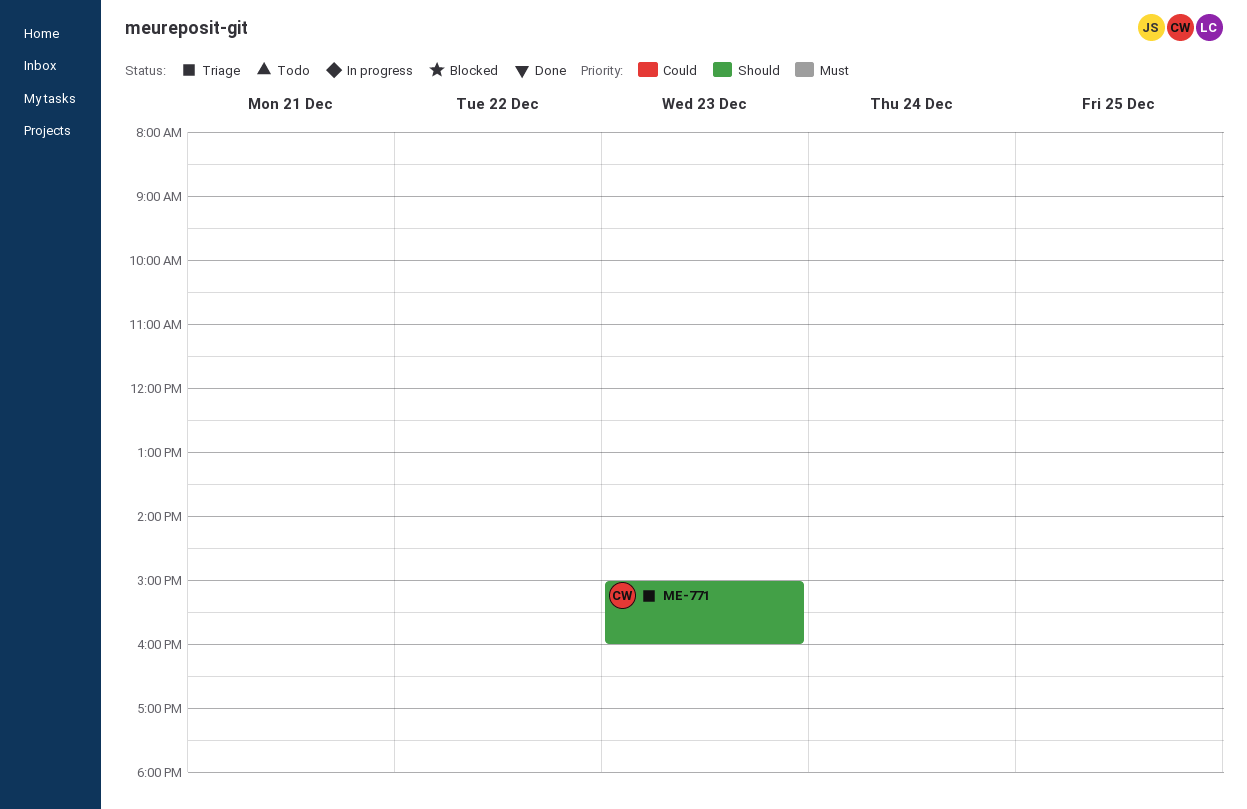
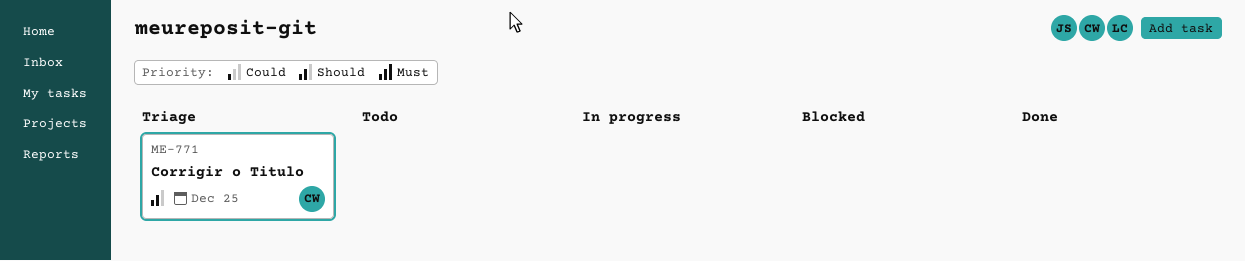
ME-771, day: Dec 23 -> Dec 25

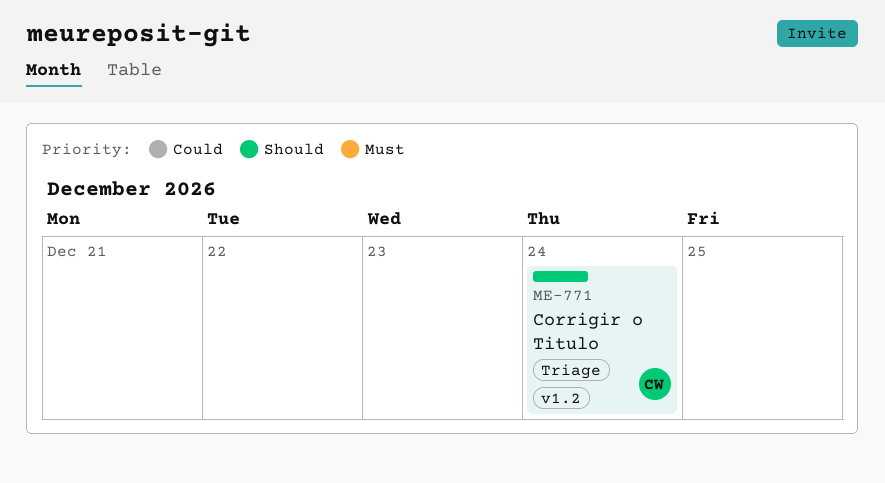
ME-771, day: Dec 25 -> Dec 24

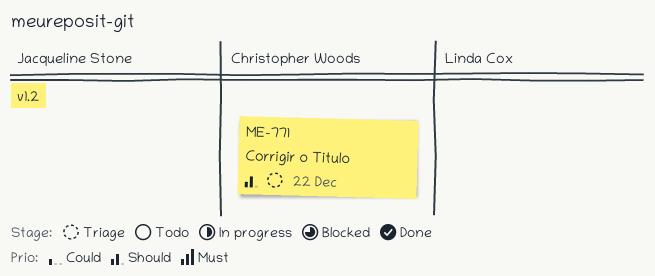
ME-771, day: Dec 24 -> Dec 22

